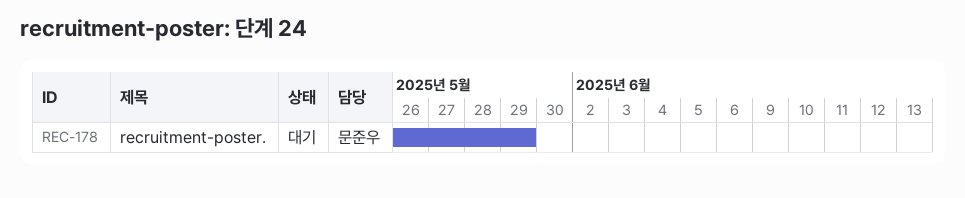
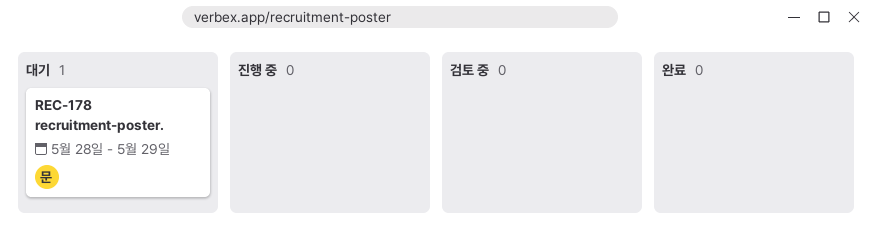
REC-178, start: May 26 -> May 28

